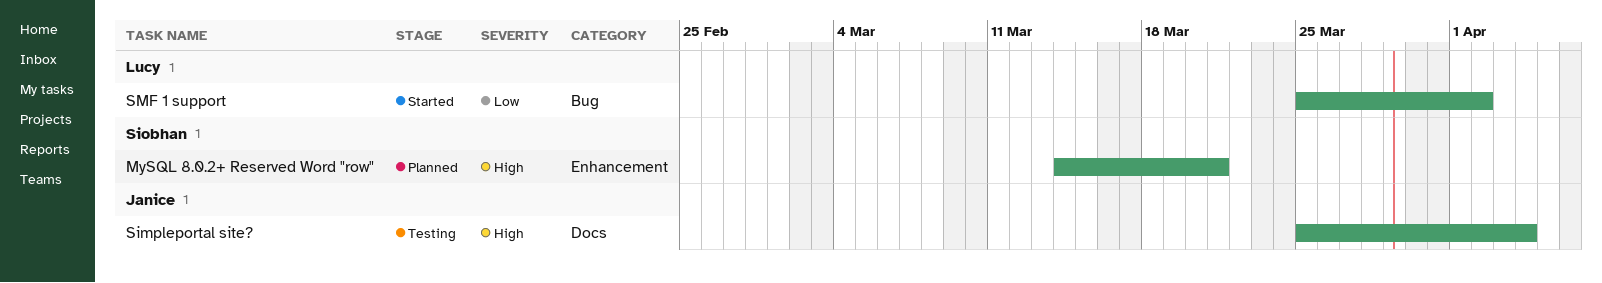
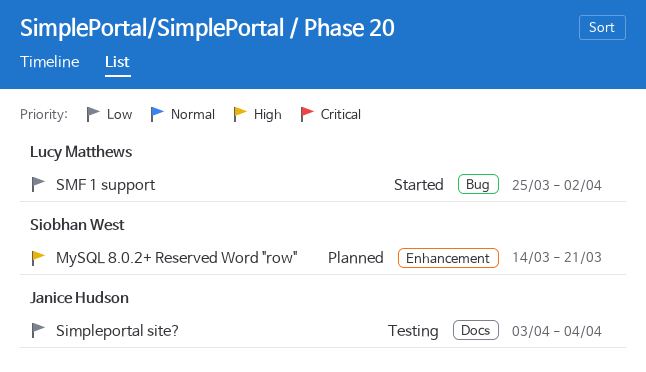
Simpleportal site?, priority: High -> Low
Simpleportal site?, start: Mar 25 -> Apr 3

